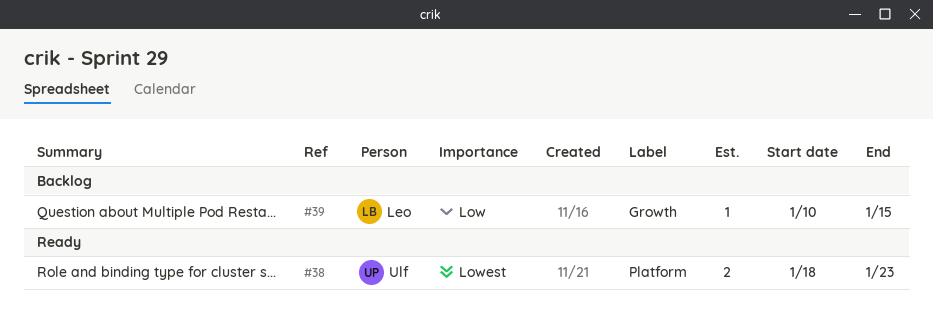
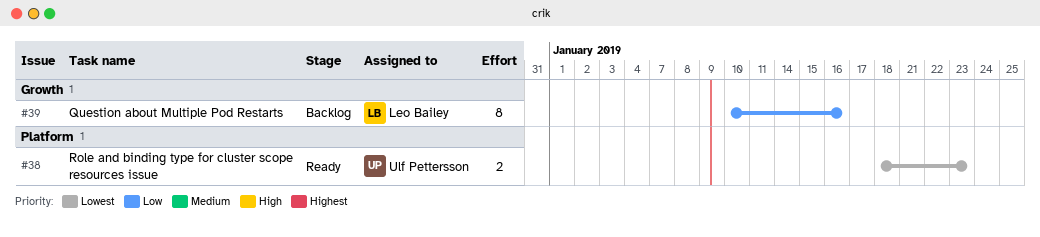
#39, estimate: 1 -> 8
#39, due: Jan 15 -> Jan 16

